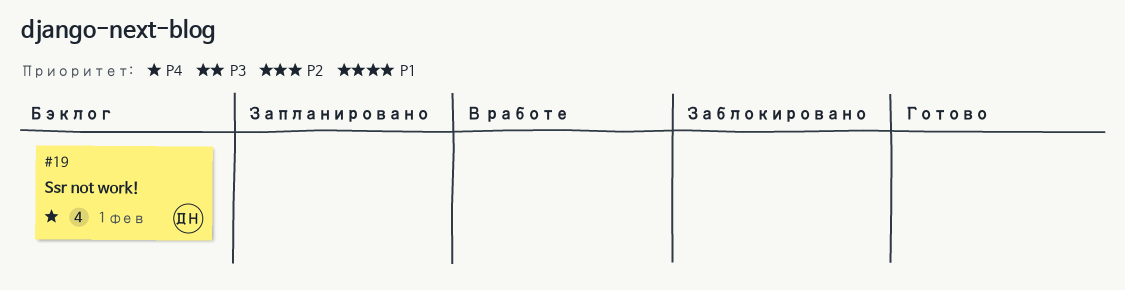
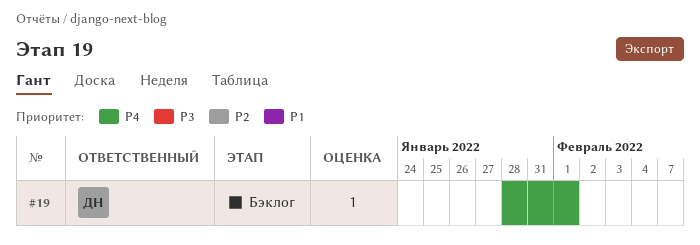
#19, estimate: 4 -> 1

